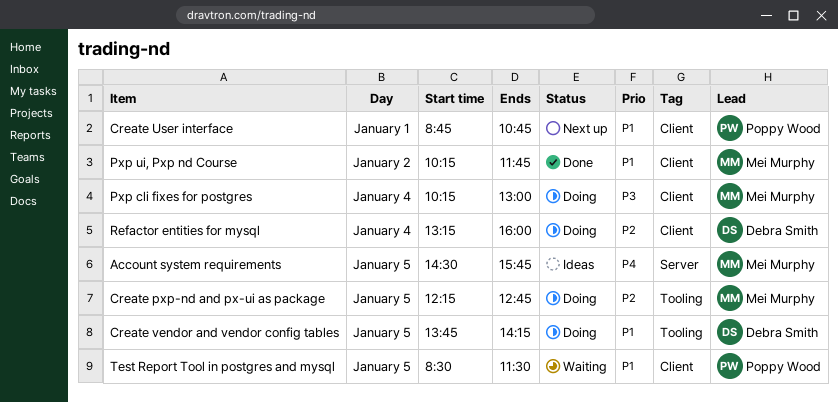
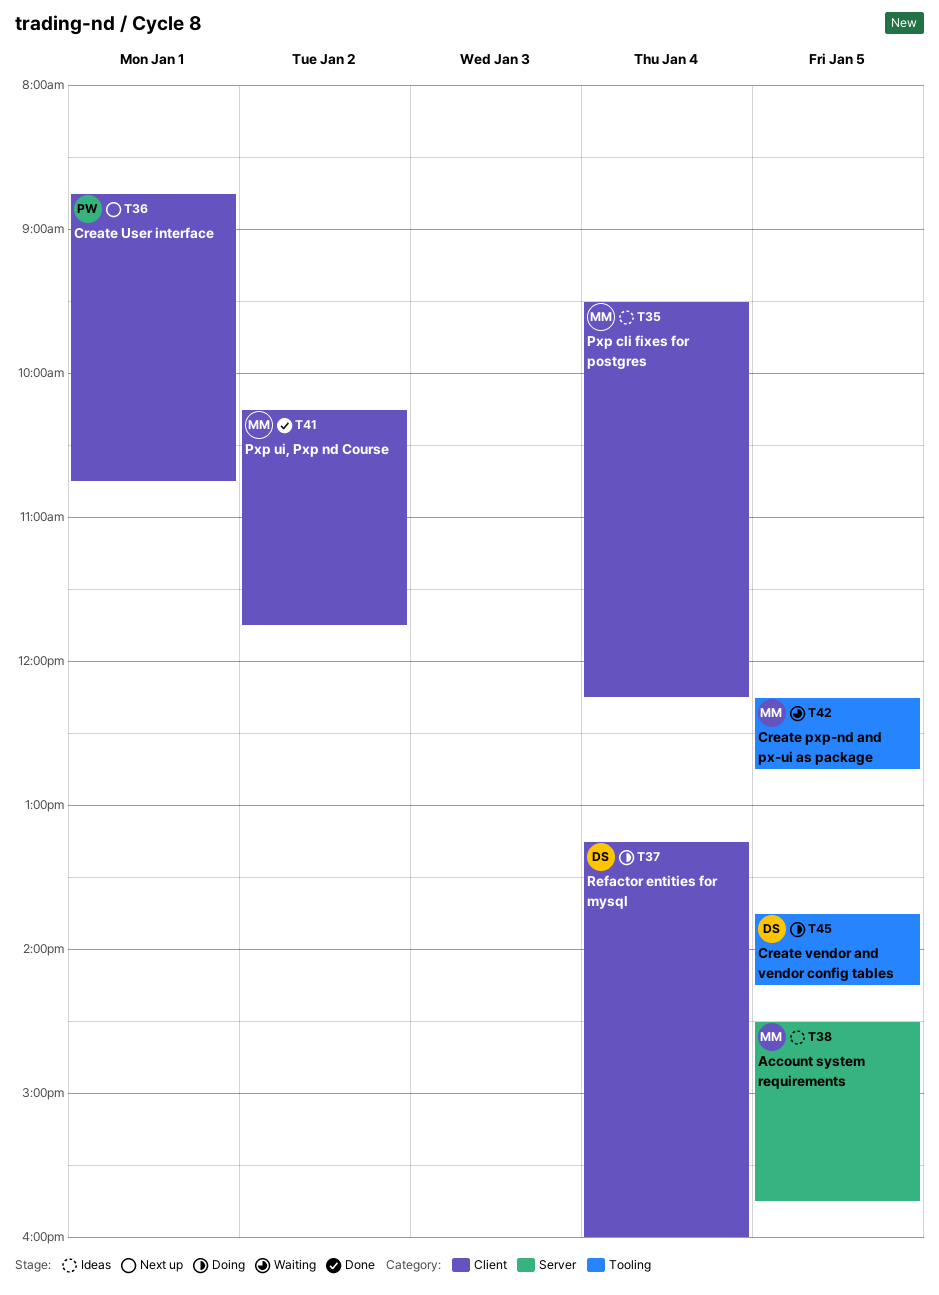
Create pxp-nd and px-ui as package, status: Doing -> Waiting
Pxp cli fixes for postgres, status: Doing -> Ideas
Pxp cli fixes for postgres, begins: 10:15 -> 09:30
Pxp cli fixes for postgres, ends: 13:00 -> 12:15
Test Report Tool in postgres and mysql: present -> none

